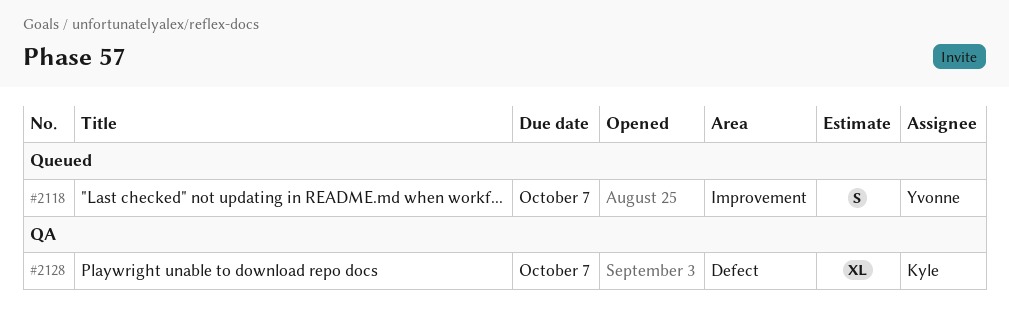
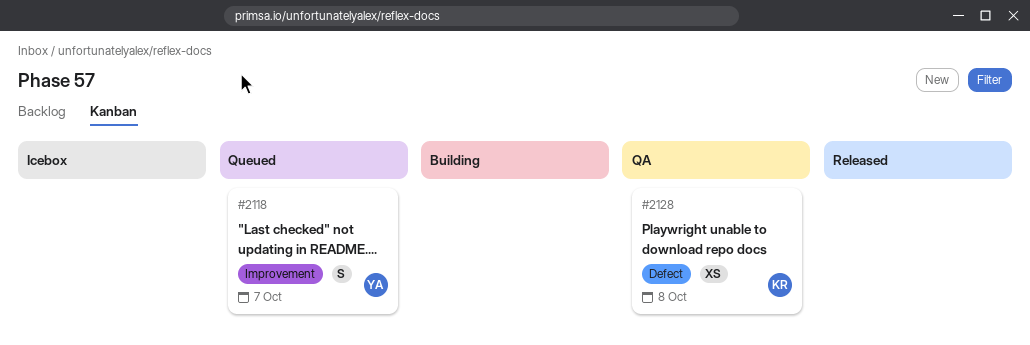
#2128, estimate: XL -> XS
#2128, due: Oct 7 -> Oct 8

